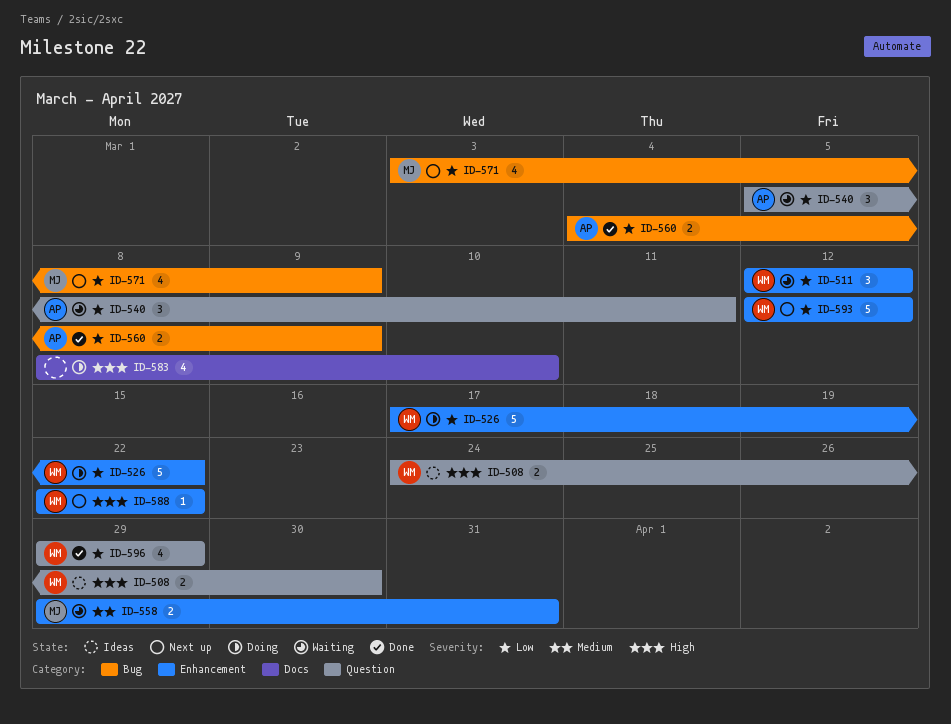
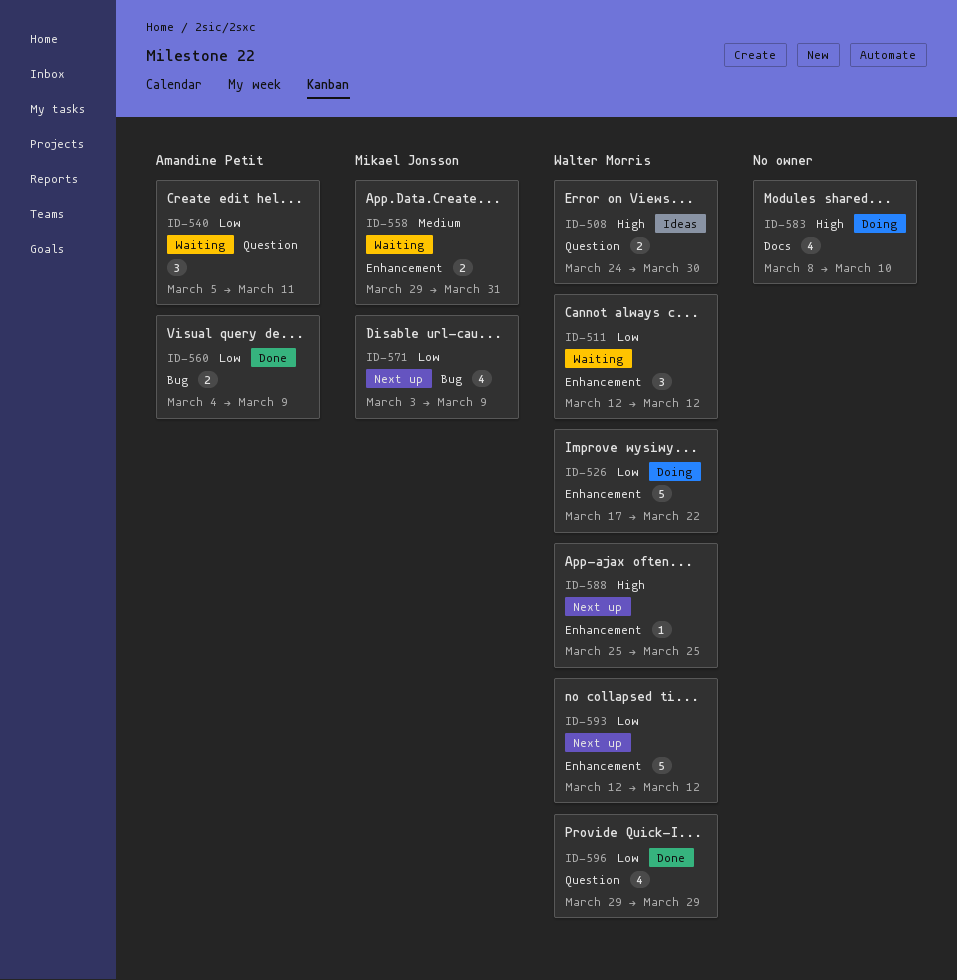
ID-588, start: Mar 22 -> Mar 25
ID-588, due: Mar 22 -> Mar 25

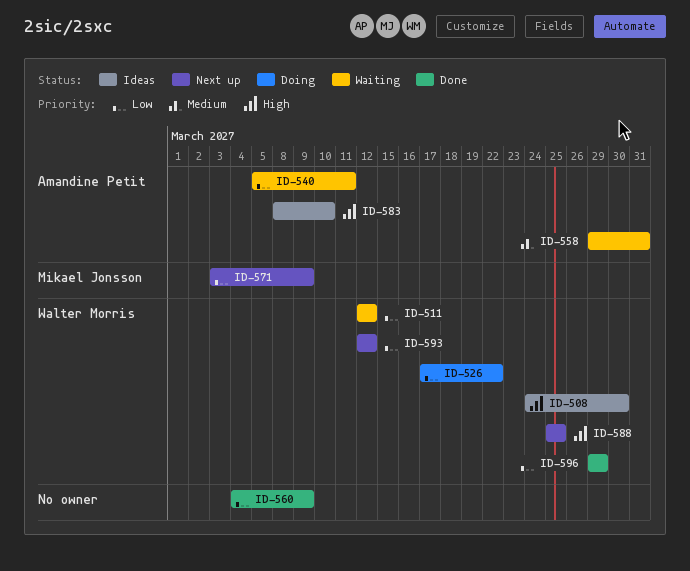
ID-558, owner: Mikael Jonsson -> Amandine Petit
ID-560, owner: Amandine Petit -> none
ID-583, status: Doing -> Ideas
ID-583, owner: none -> Amandine Petit

